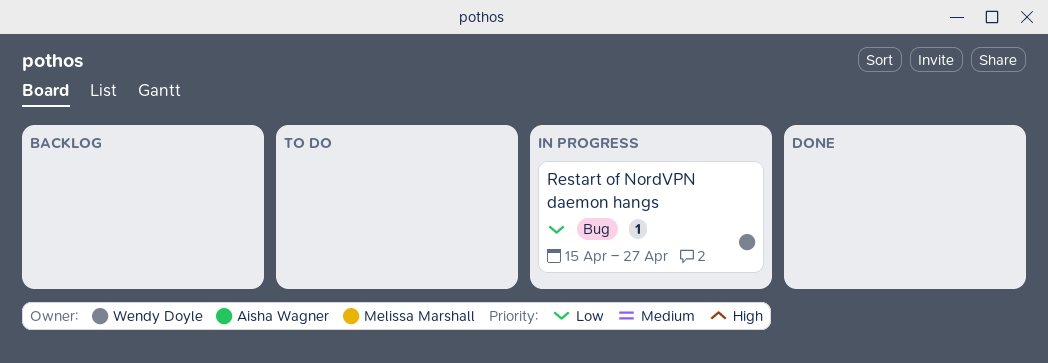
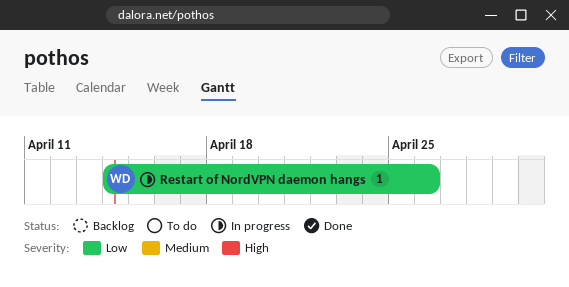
Restart of NordVPN daemon hangs, start: Apr 15 -> Apr 14
Restart of NordVPN daemon hangs, due: Apr 27 -> Apr 26

